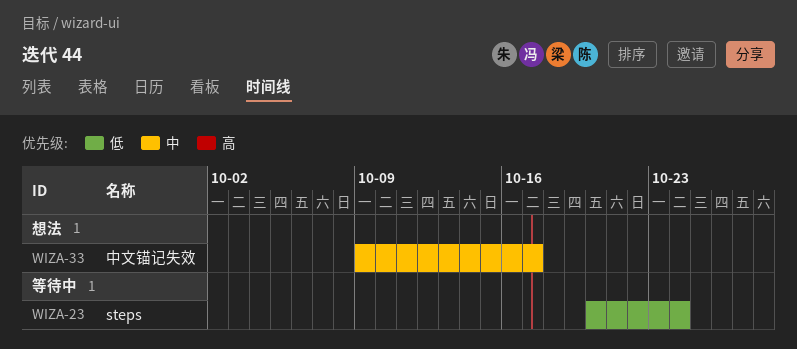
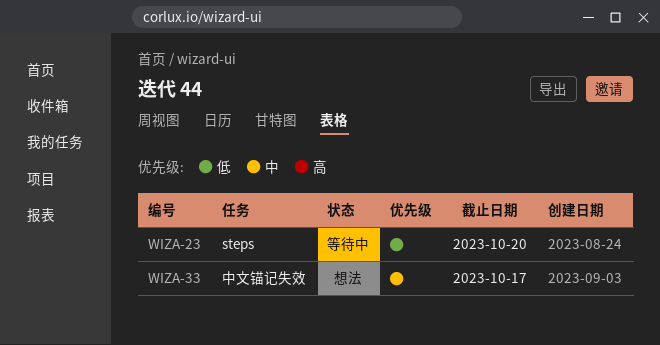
WIZA-23, due: Oct 24 -> Oct 20

